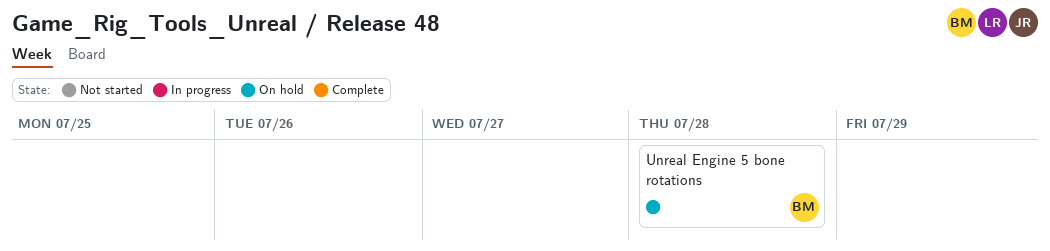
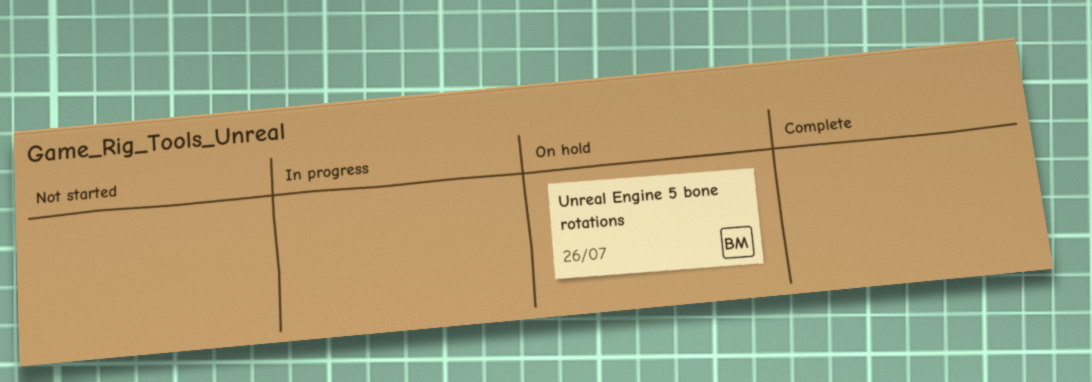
Unreal Engine 5 bone rotations, due: Jul 28 -> Jul 26

